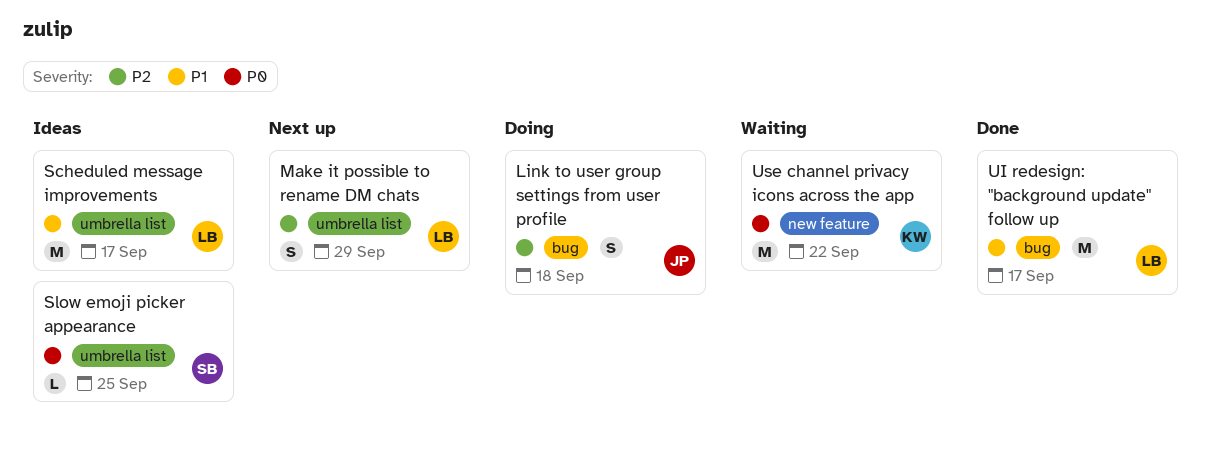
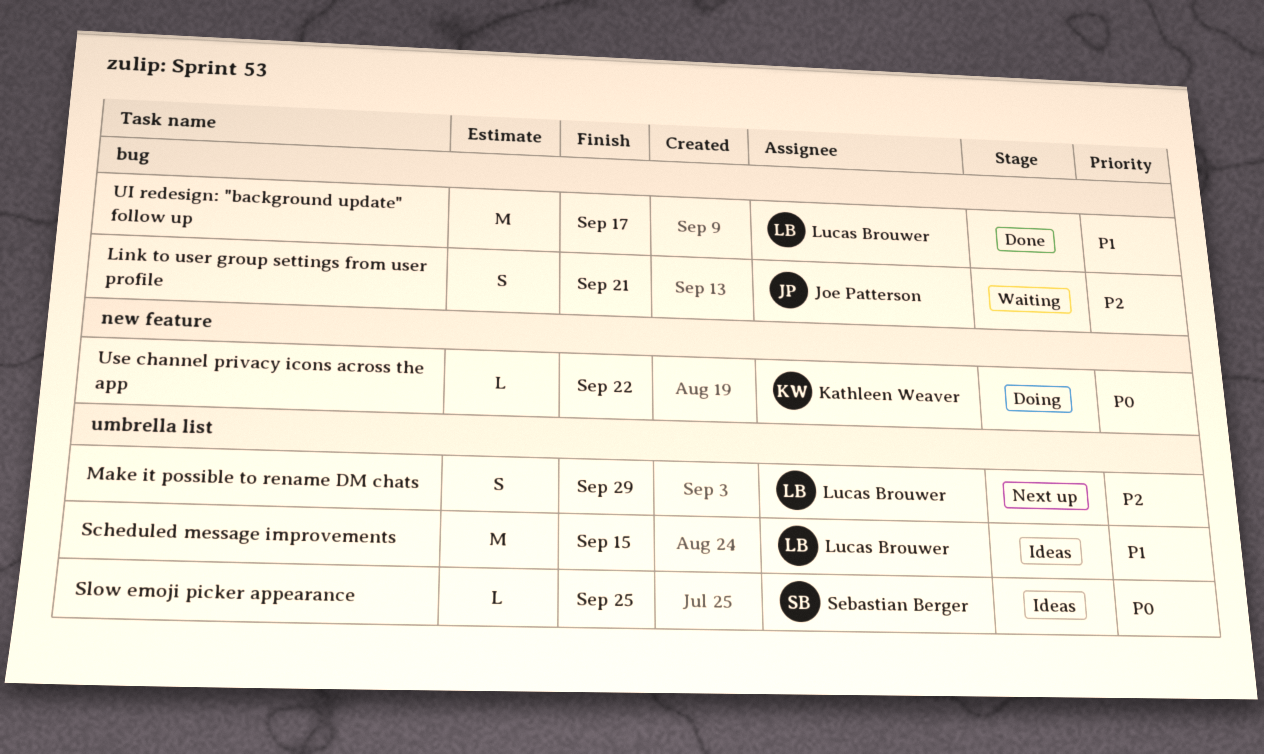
Link to user group settings from user profile, status: Doing -> Waiting
Link to user group settings from user profile, due: Sep 18 -> Sep 21
Scheduled message improvements, due: Sep 17 -> Sep 15
Use channel privacy icons across the app, status: Waiting -> Doing
Use channel privacy icons across the app, estimate: M -> L

